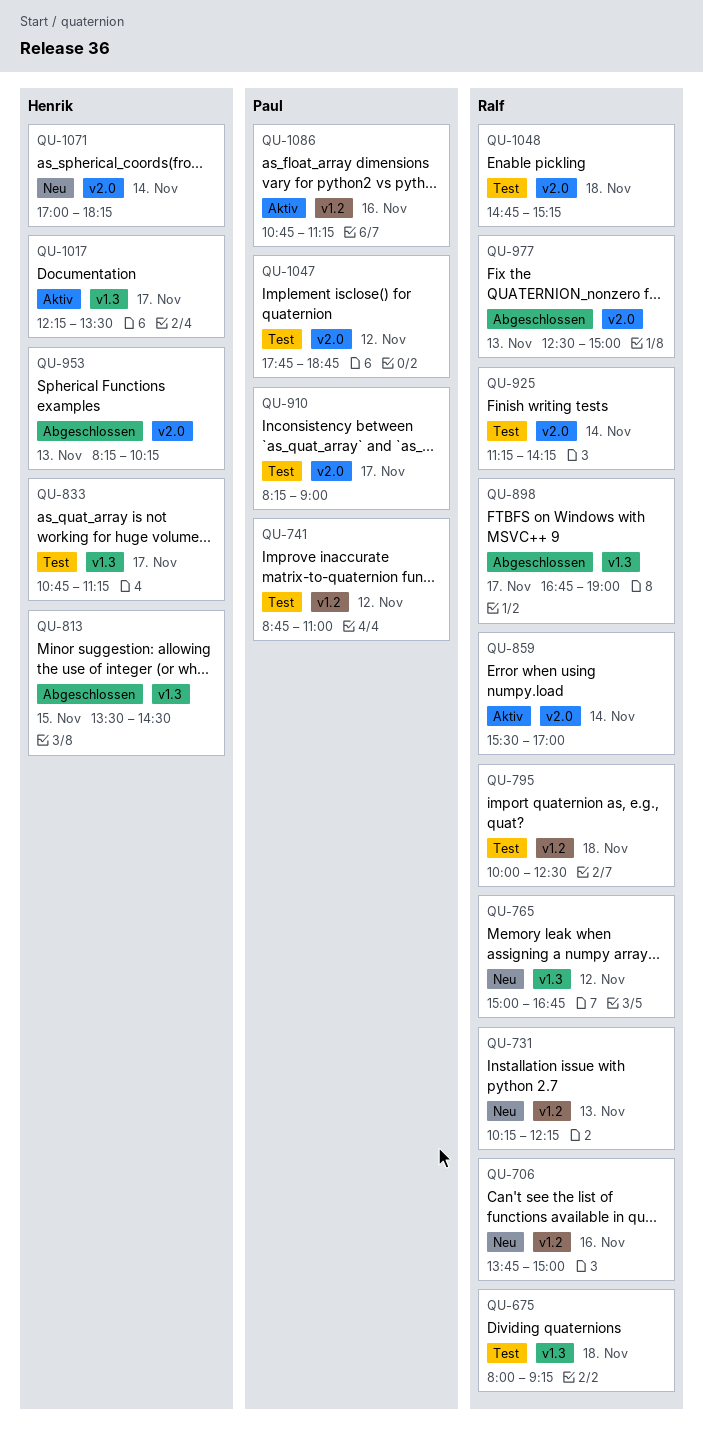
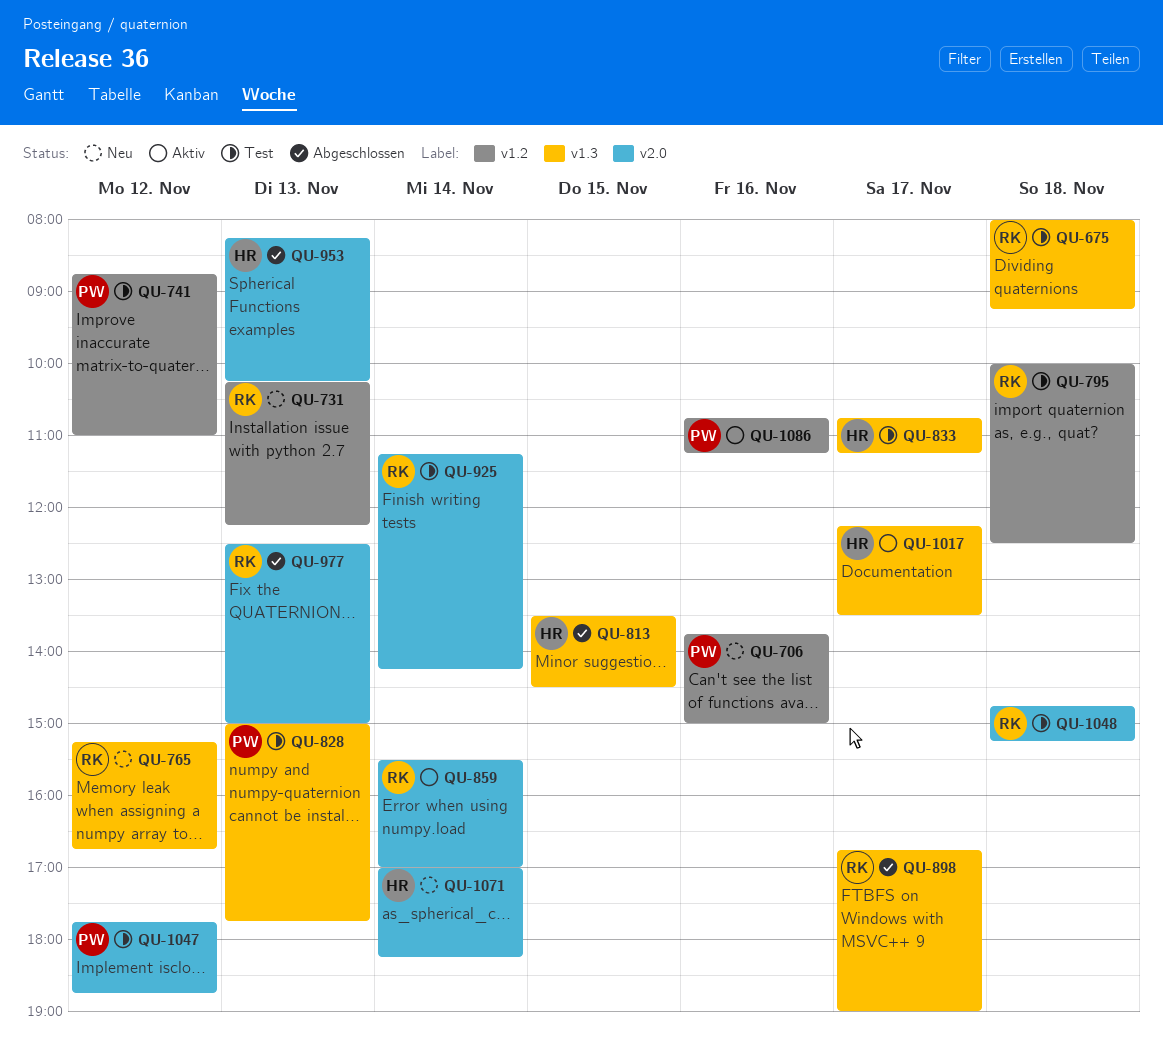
QU-706, owner: Ralf -> Paul
QU-765, begins: 15:00 -> 15:15
QU-828: none -> present
QU-910: present -> none

